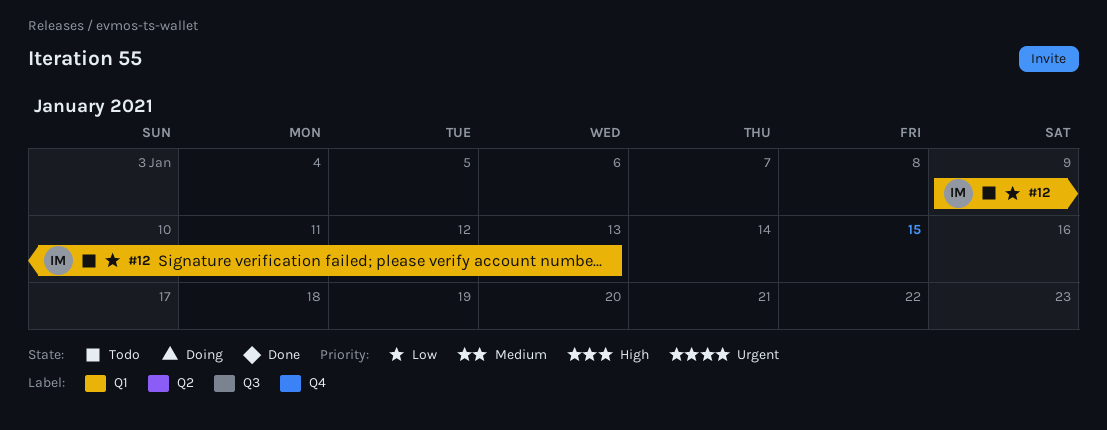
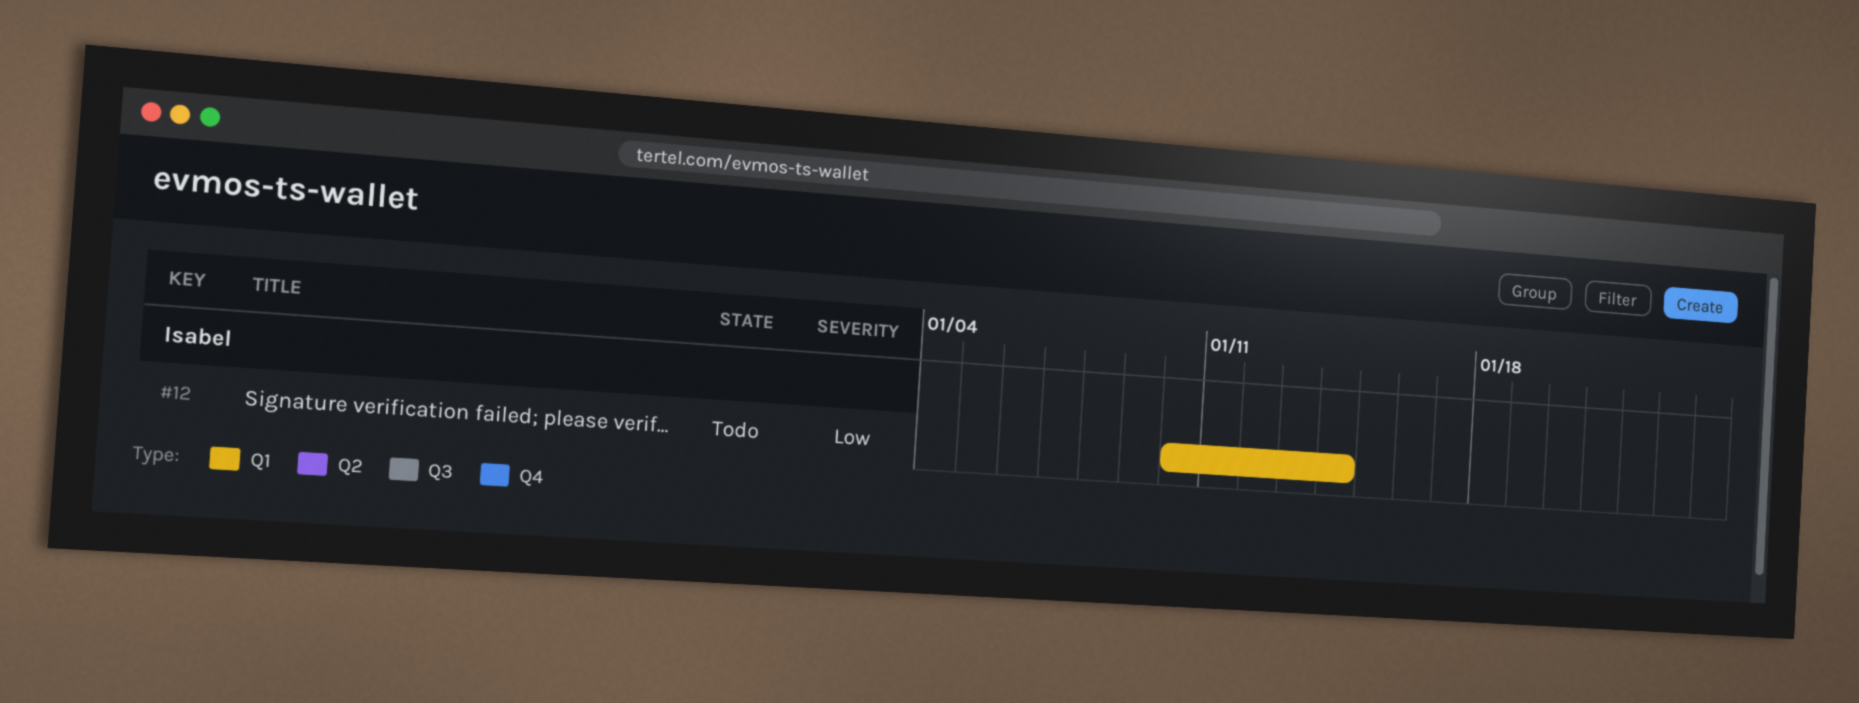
#12, start: Jan 9 -> Jan 10
#12, due: Jan 13 -> Jan 14

